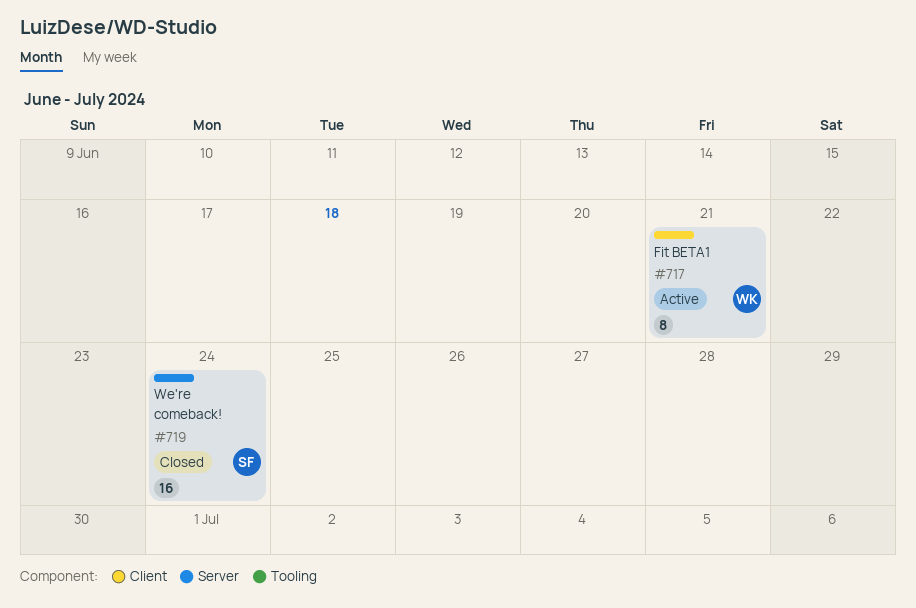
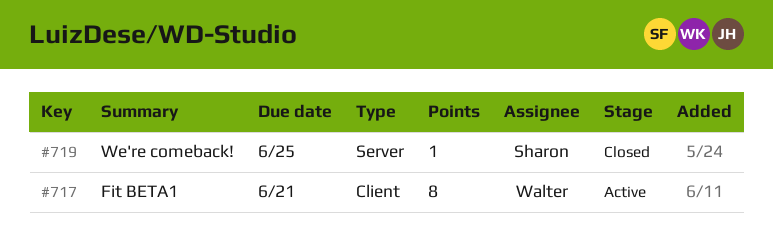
#719, estimate: 16 -> 1
#719, due: Jun 24 -> Jun 25

